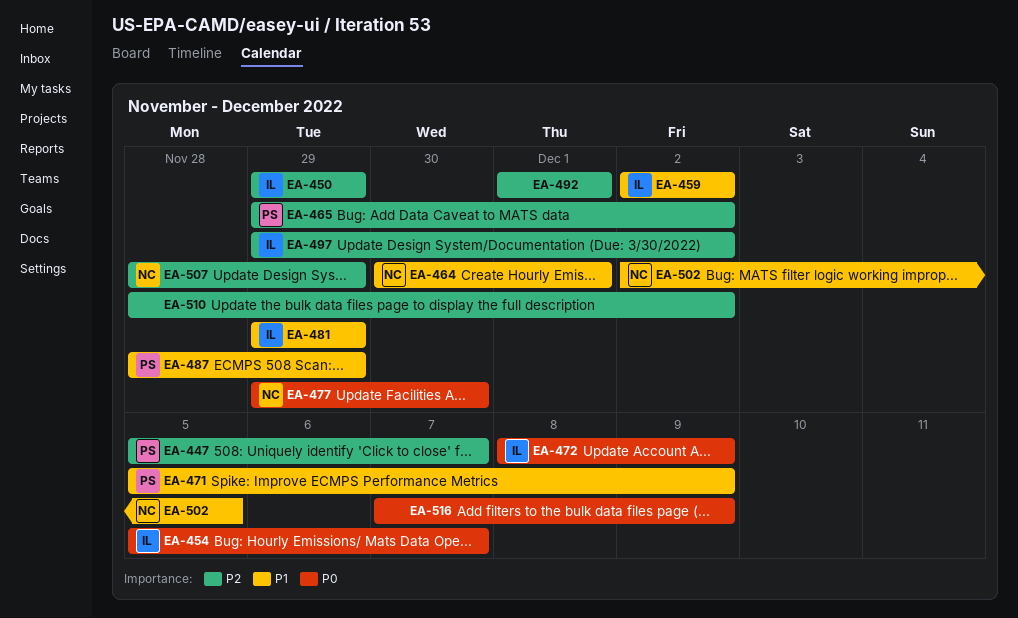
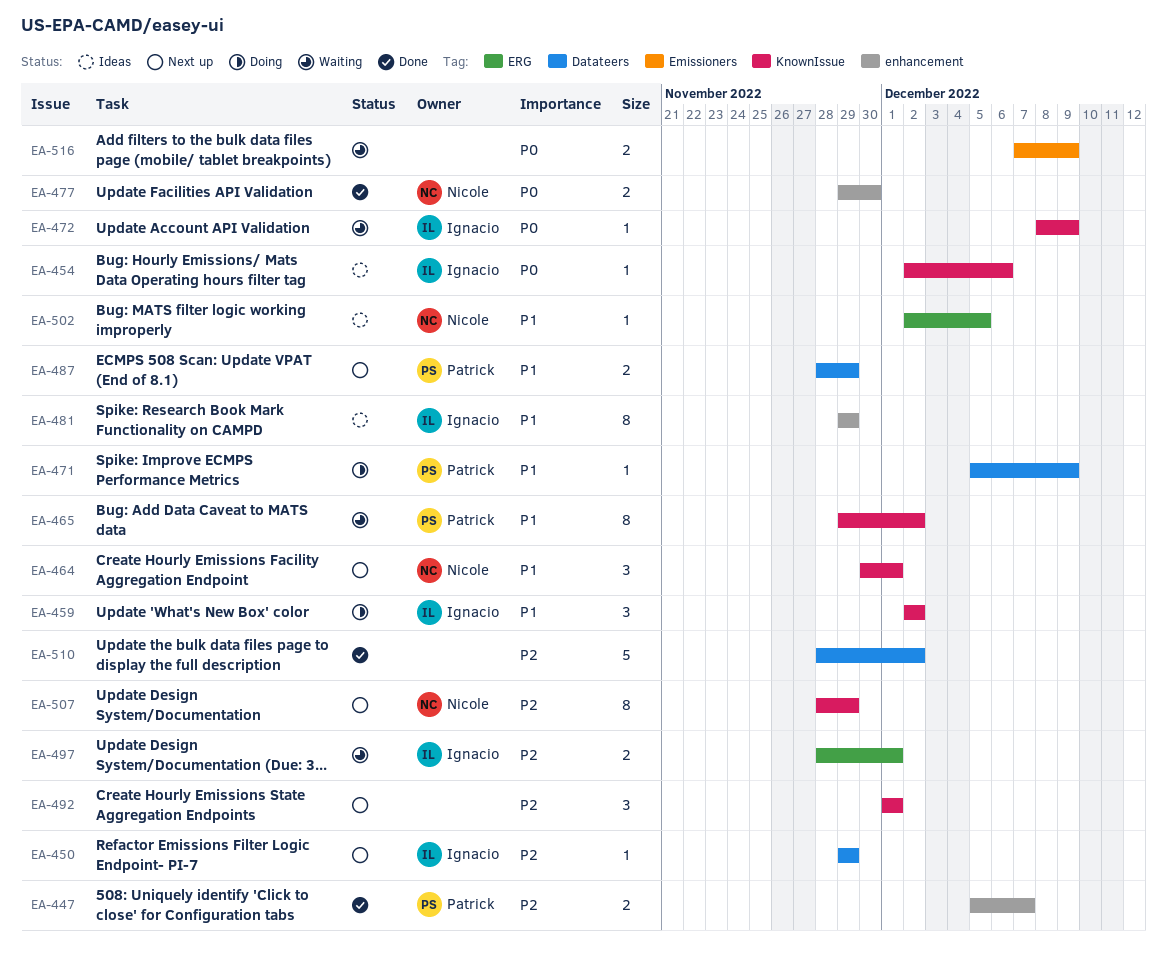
EA-454, start: Dec 5 -> Dec 2
EA-454, due: Dec 7 -> Dec 6
EA-465, priority: P2 -> P1
EA-497, start: Nov 29 -> Nov 28
EA-497, due: Dec 2 -> Dec 1

